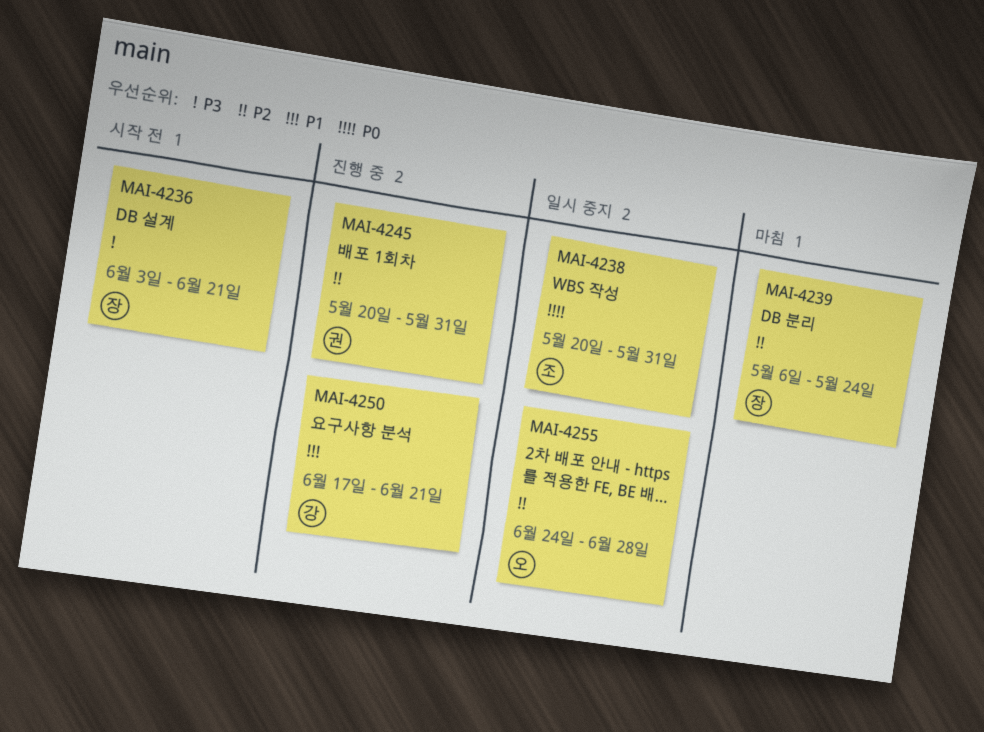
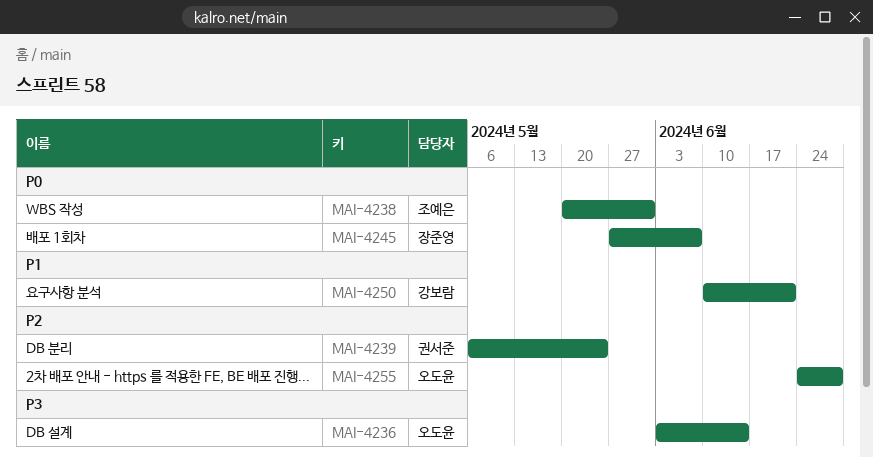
MAI-4236, owner: 장준영 -> 오도윤
MAI-4236, due: Jun 21 -> Jun 14
MAI-4239, owner: 장준영 -> 권서준
MAI-4245, owner: 권서준 -> 장준영
MAI-4245, priority: P2 -> P0
MAI-4245, start: May 20 -> May 27
MAI-4245, due: May 31 -> Jun 7
MAI-4250, start: Jun 17 -> Jun 10

